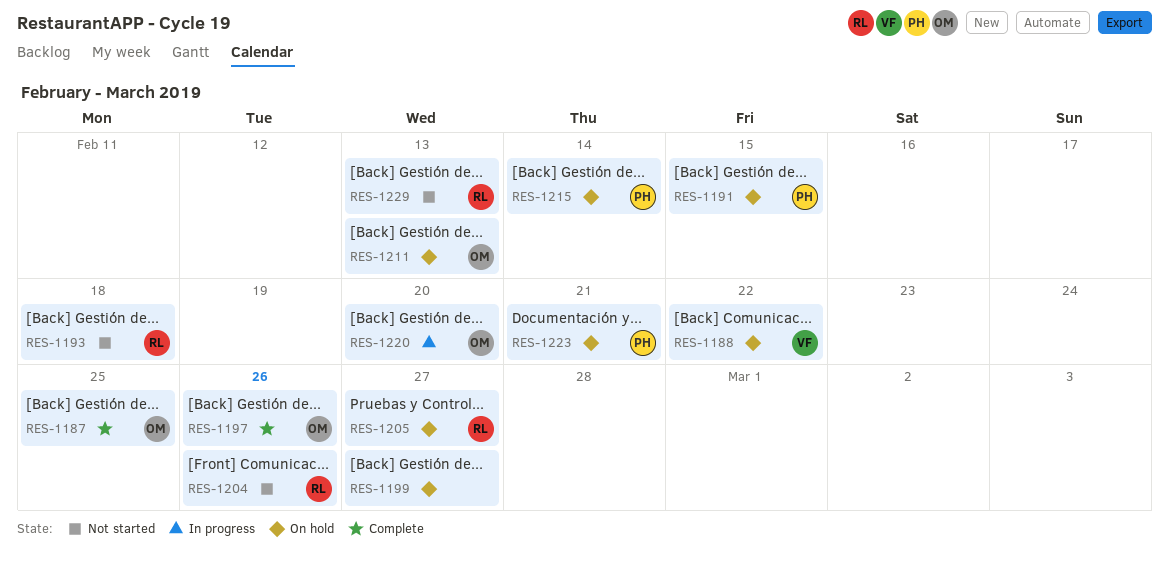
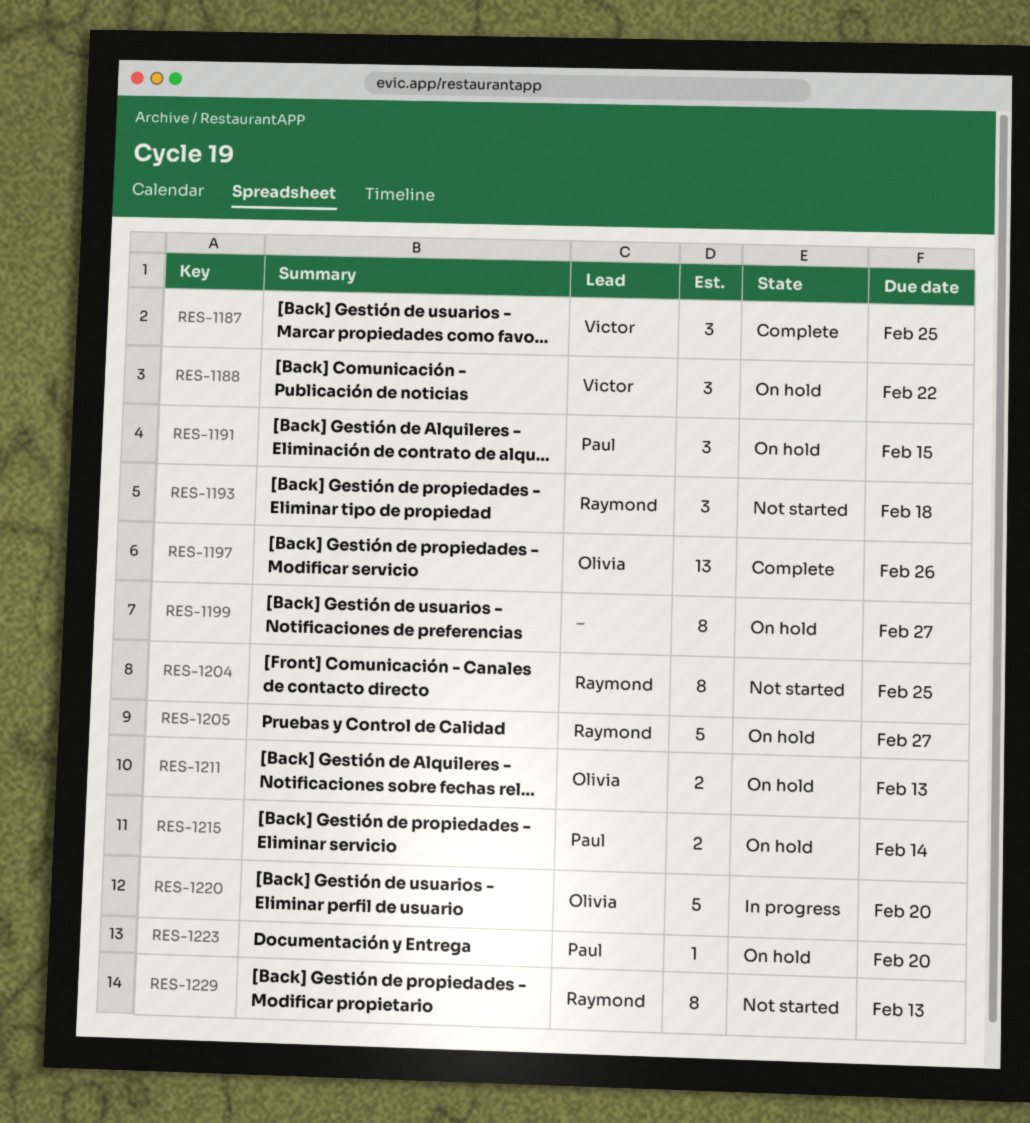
RES-1187, owner: Olivia -> Victor
RES-1204, due: Feb 26 -> Feb 25
RES-1223, due: Feb 21 -> Feb 20

